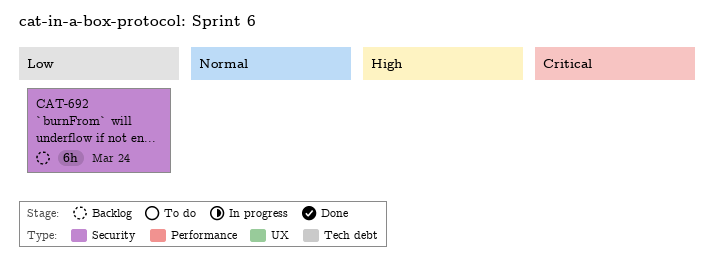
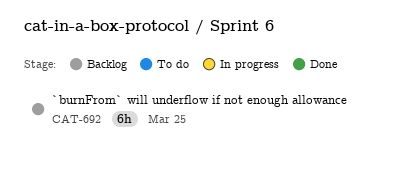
CAT-692, due: Mar 24 -> Mar 25

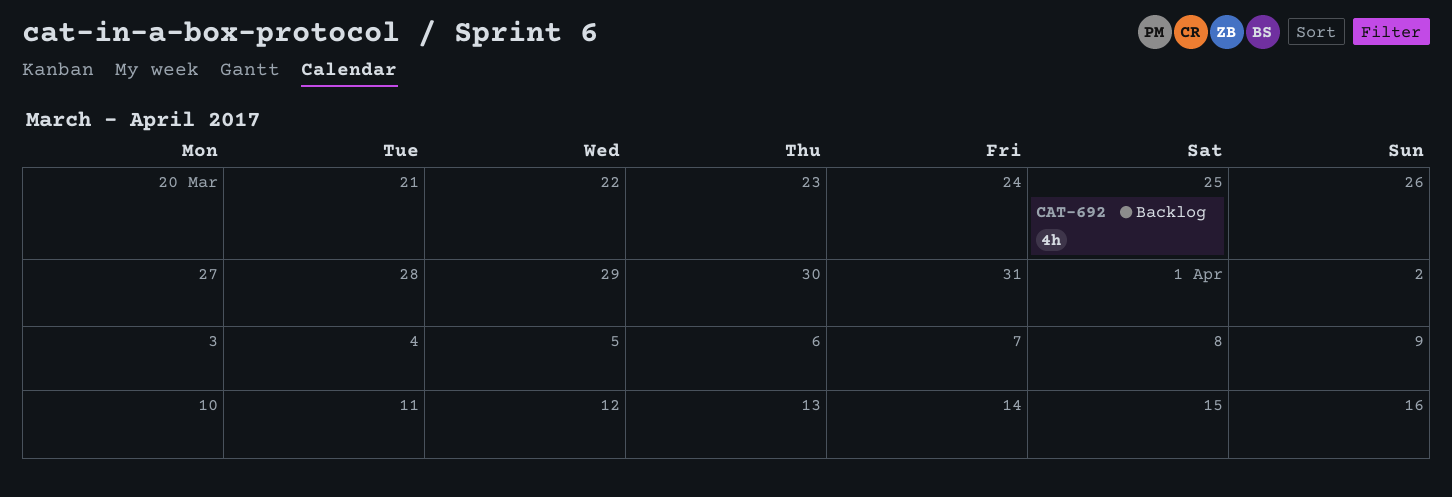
CAT-692, estimate: 6h -> 4h

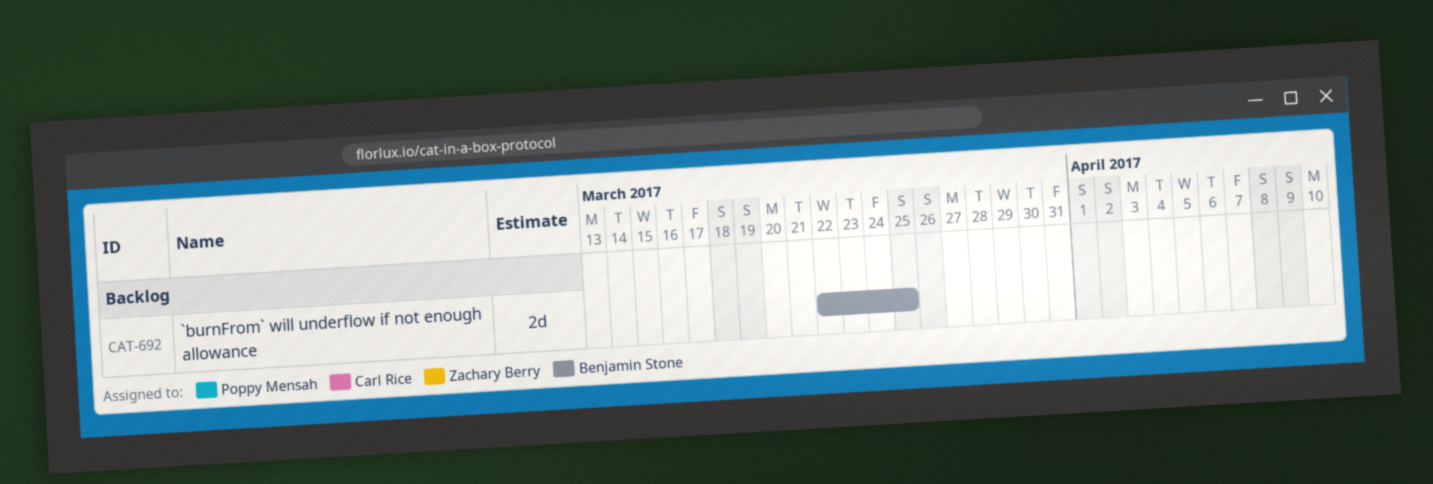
CAT-692, estimate: 4h -> 2d

